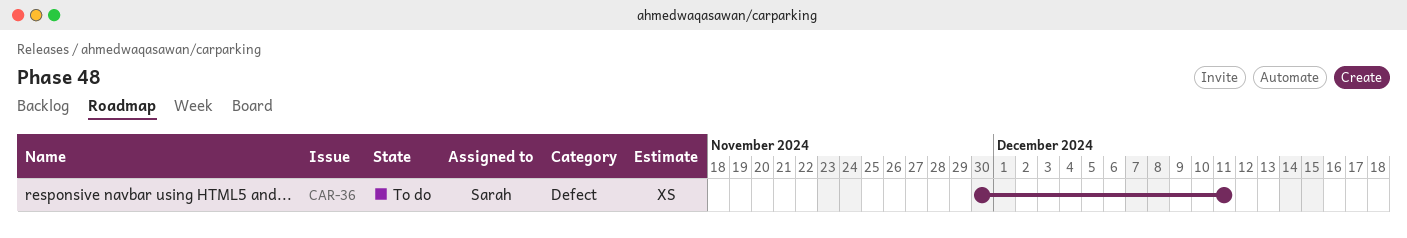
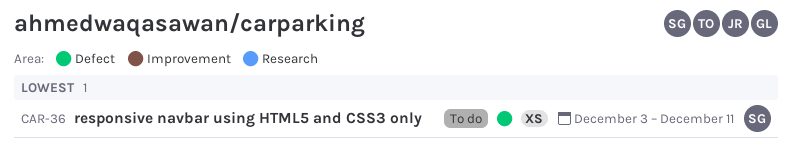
CAR-36, start: Nov 30 -> Dec 3

